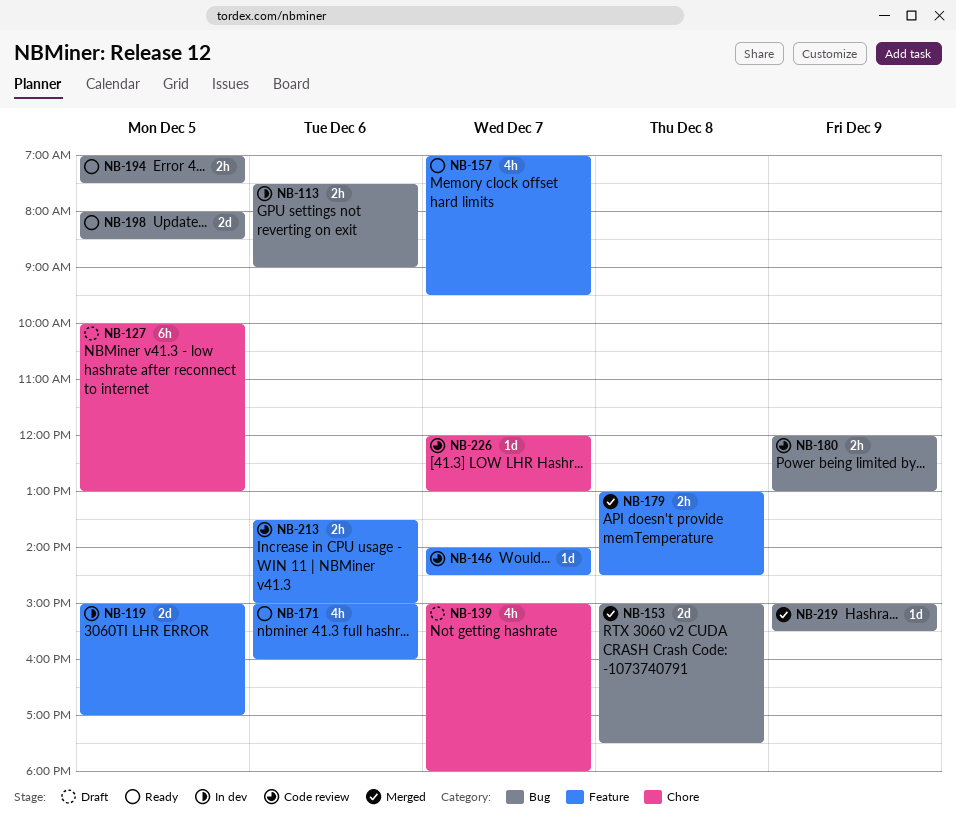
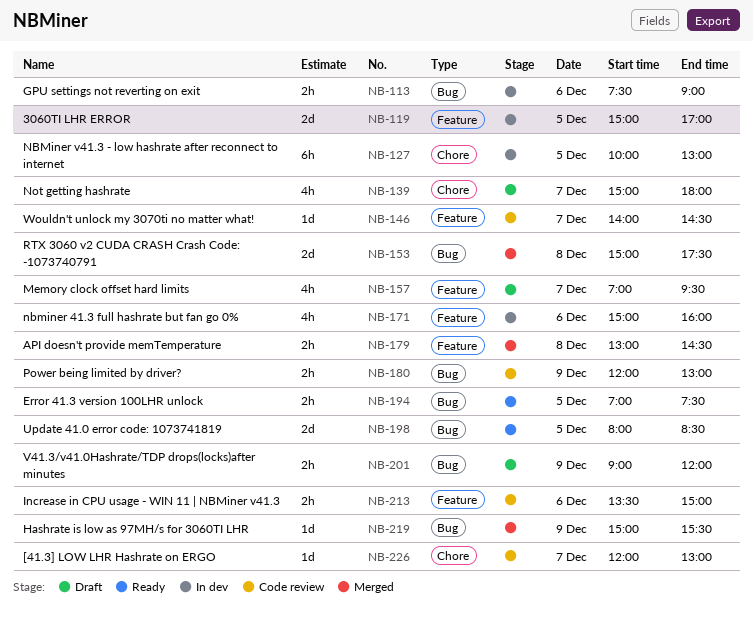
NB-127, status: Draft -> In dev
NB-157, status: Ready -> Draft
NB-171, status: Ready -> In dev
NB-201: none -> present

